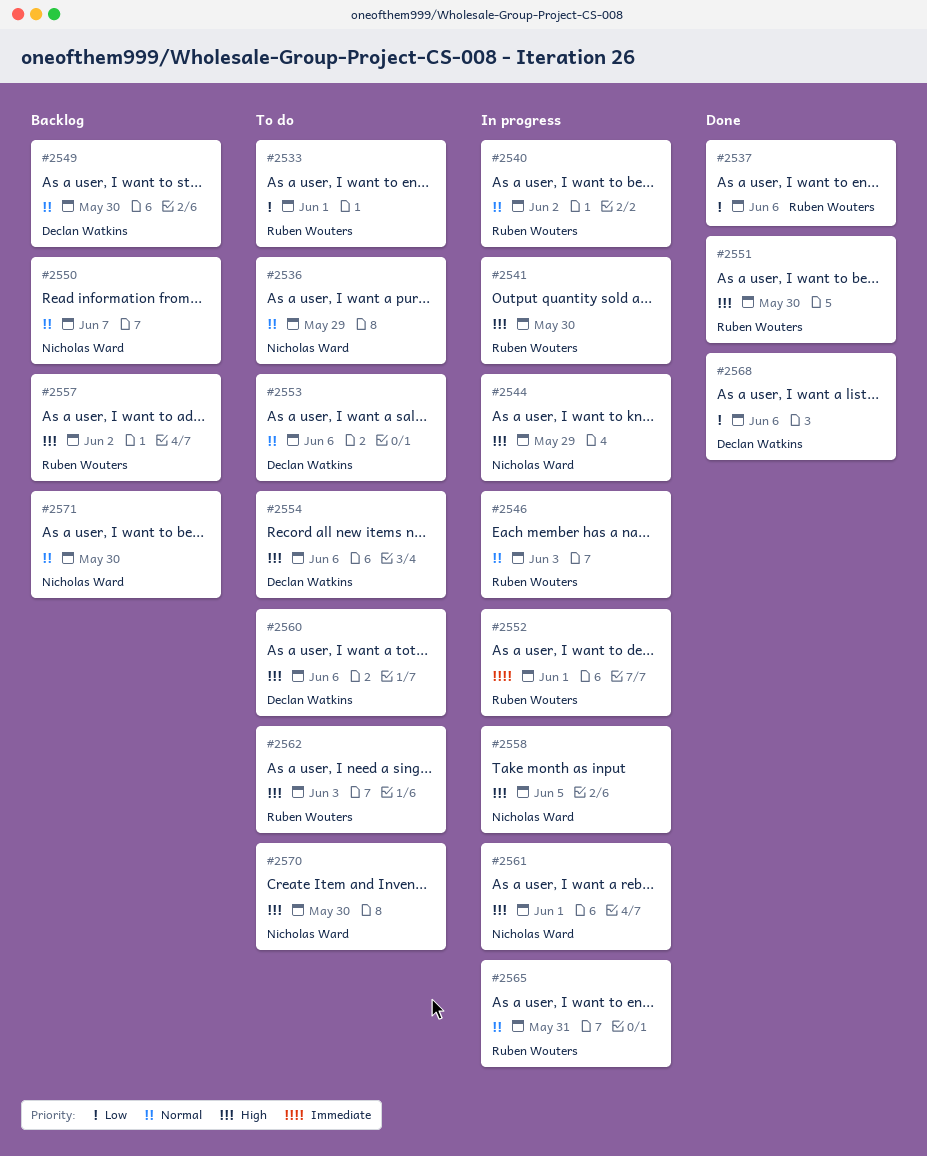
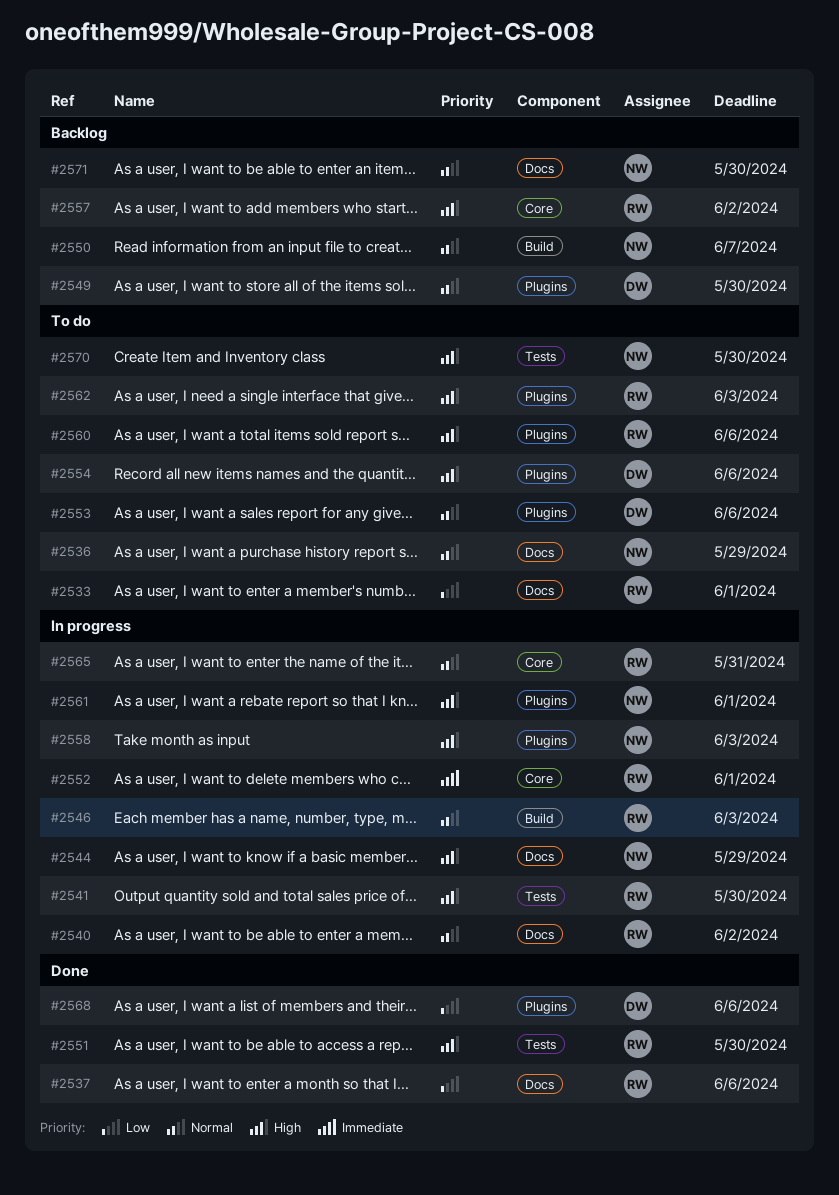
#2558, due: Jun 5 -> Jun 3
#2560, owner: Declan Watkins -> Ruben Wouters

